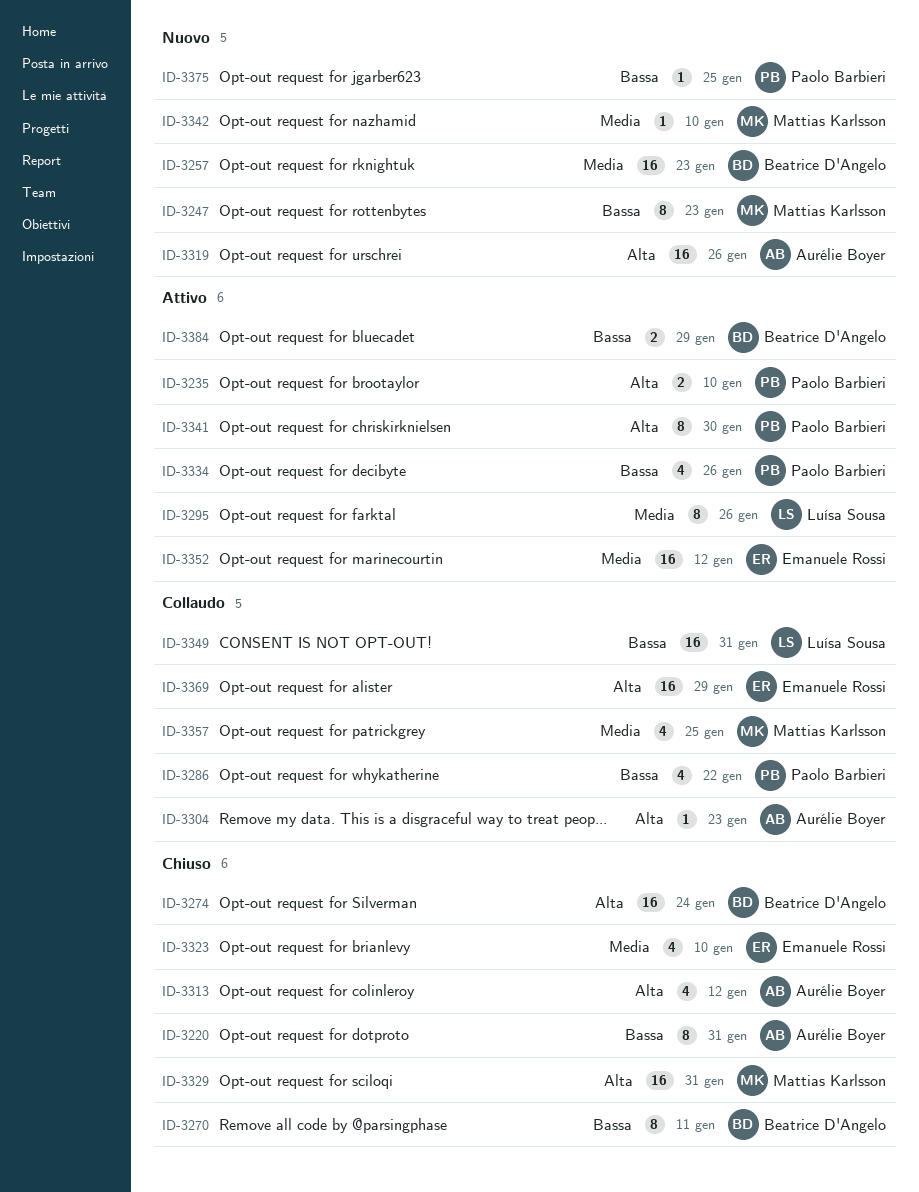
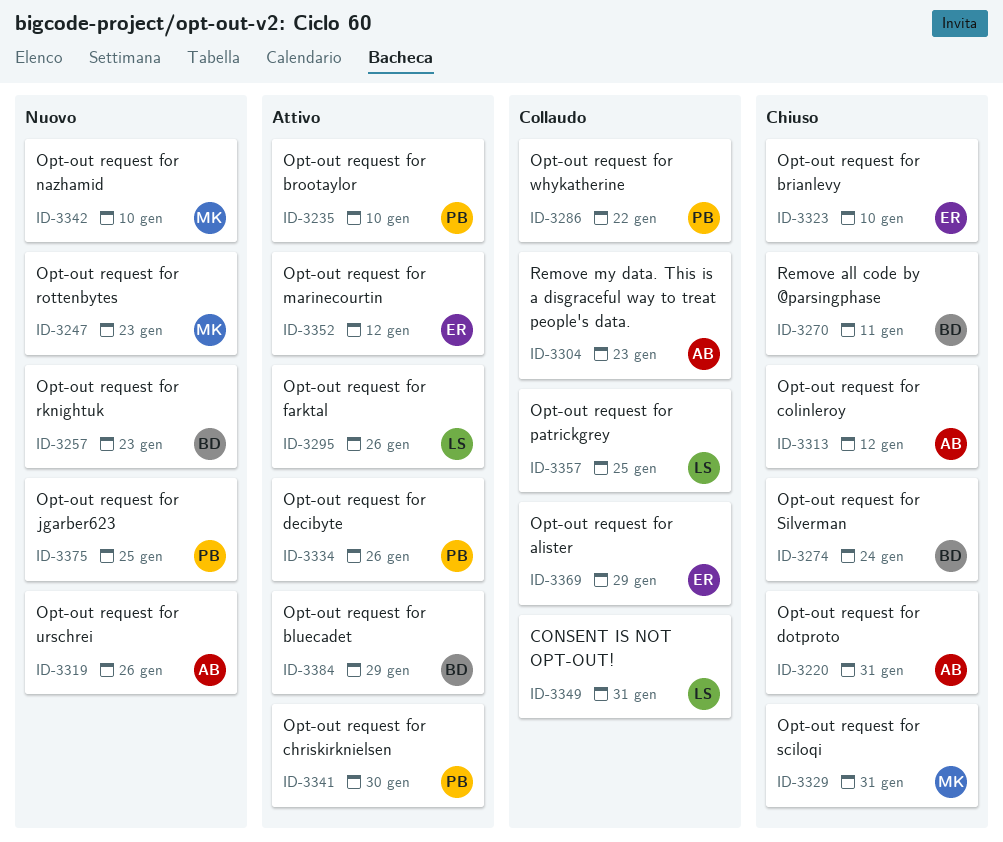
ID-3357, owner: Mattias Karlsson -> Luísa Sousa

